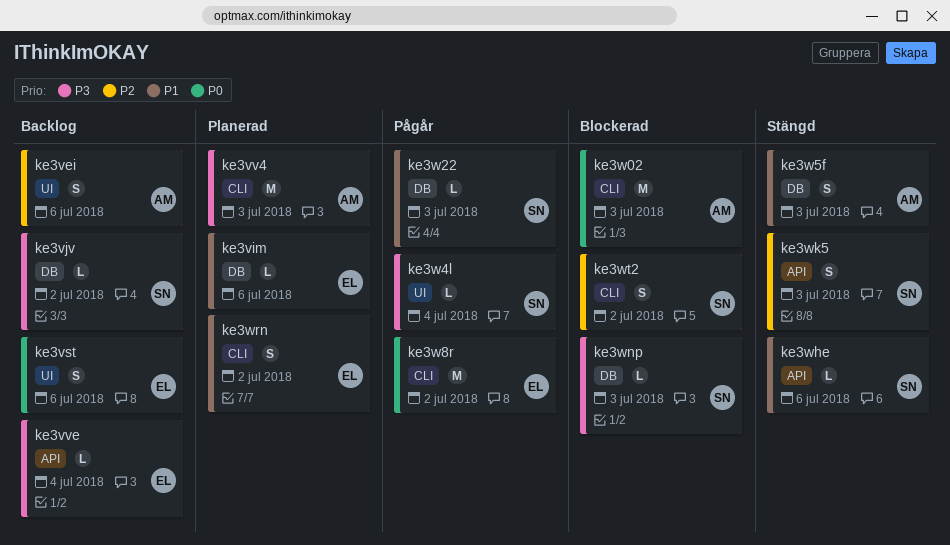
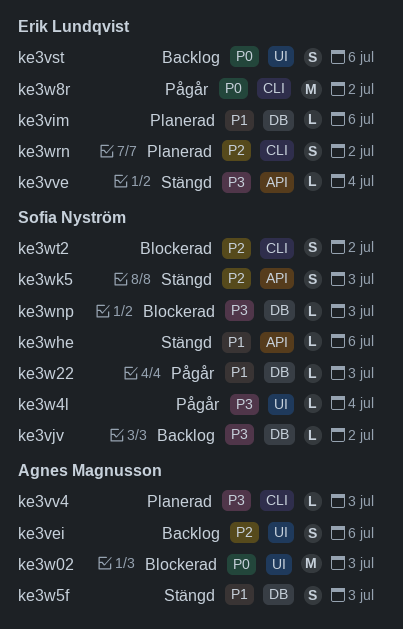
ke3vv4, estimate: M -> L
ke3vve, status: Backlog -> Stängd
ke3w02, label: CLI -> UI
ke3wrn, priority: P1 -> P2

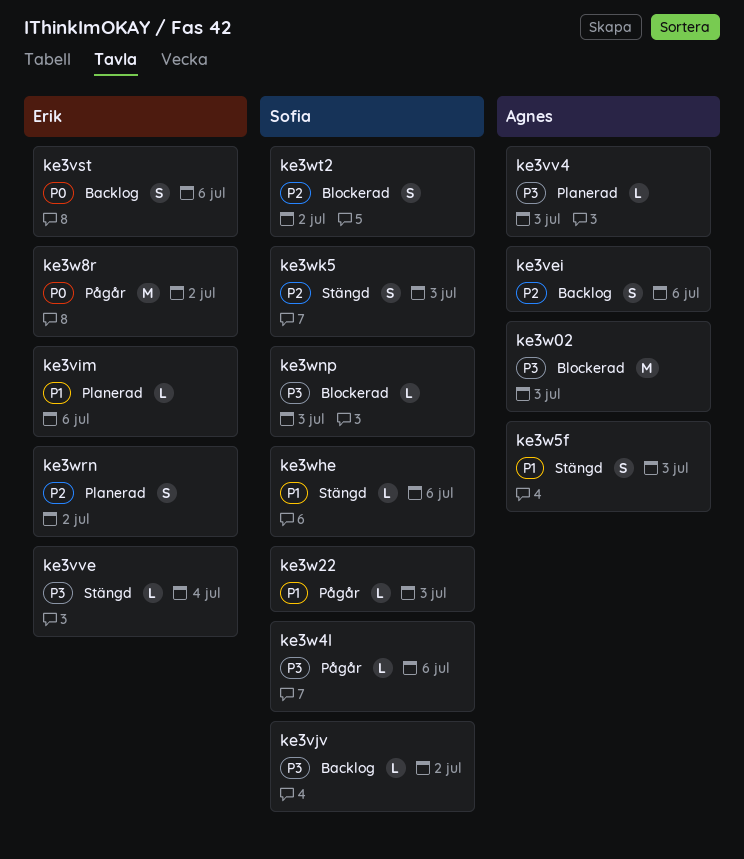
ke3w02, priority: P0 -> P3
ke3w4l, due: Jul 4 -> Jul 6

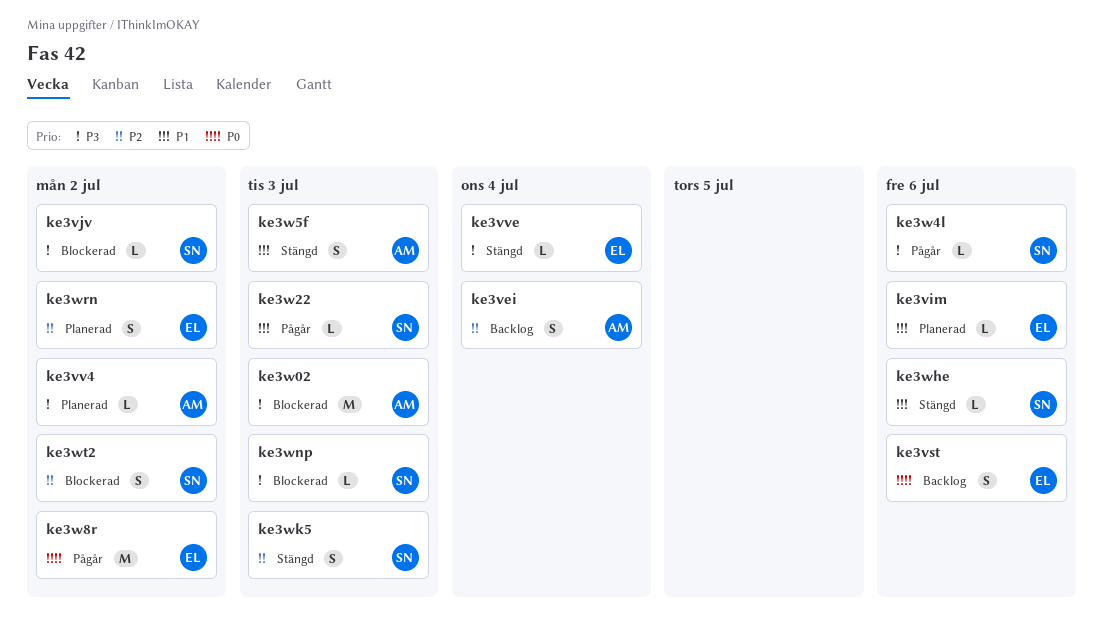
ke3vei, due: Jul 6 -> Jul 4
ke3vjv, status: Backlog -> Blockerad
ke3vv4, due: Jul 3 -> Jul 2

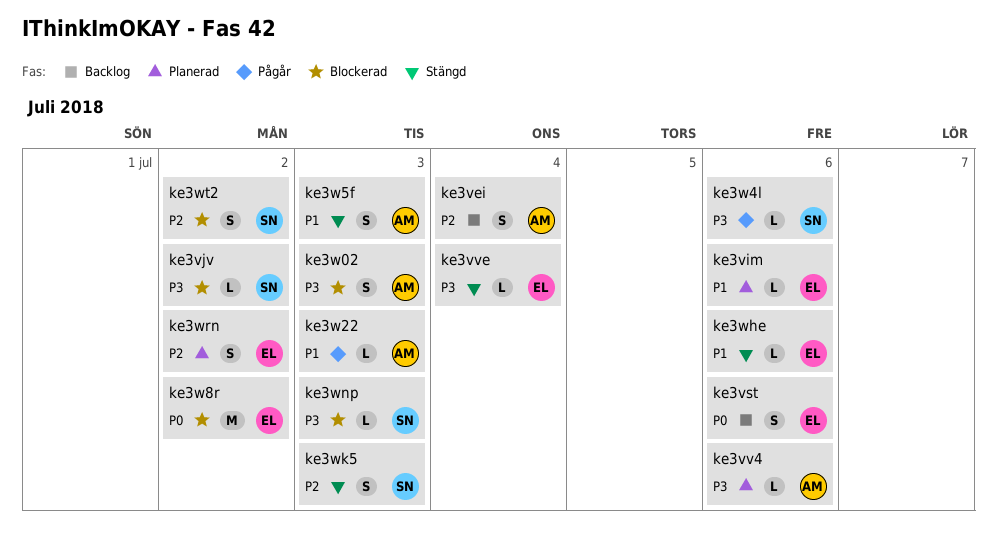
ke3vv4, due: Jul 2 -> Jul 6
ke3w02, estimate: M -> S
ke3w22, owner: SN -> AM
ke3w8r, status: Pågår -> Blockerad
ke3whe, owner: SN -> EL

